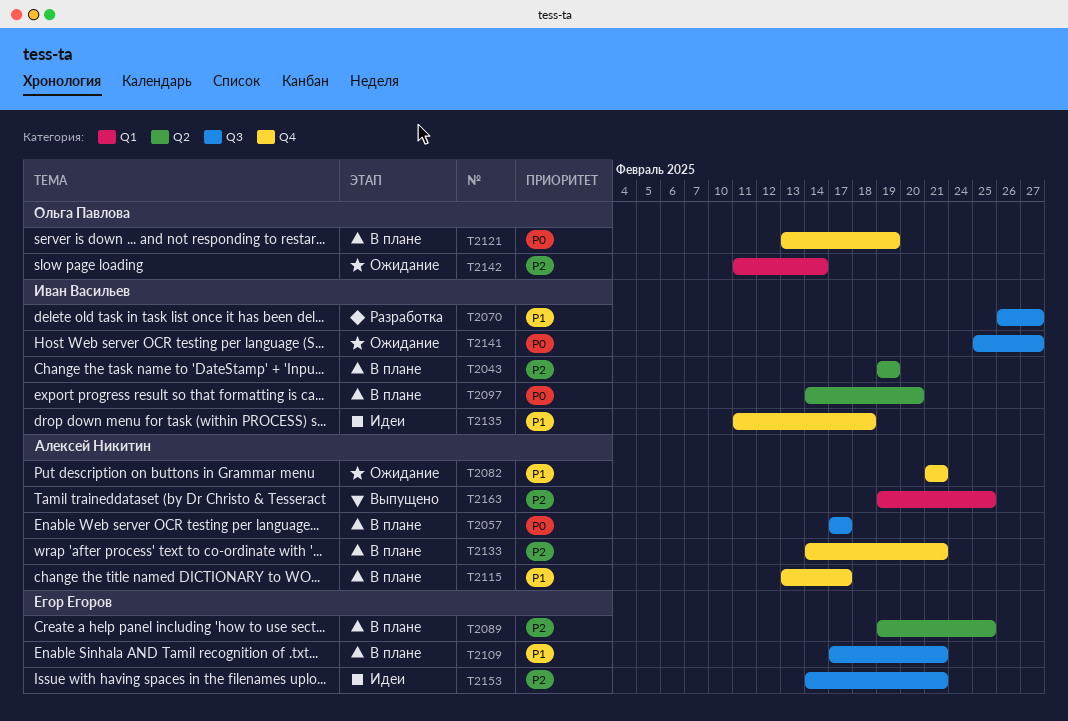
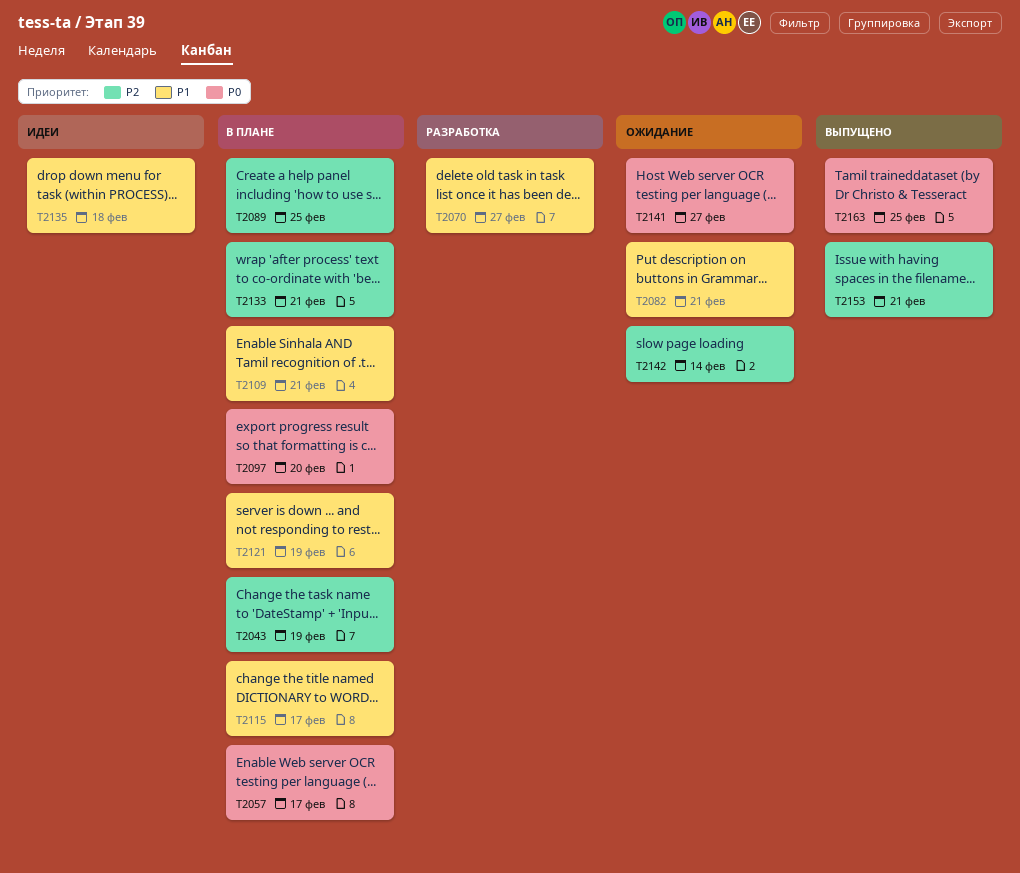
T2121, priority: P0 -> P1
T2153, status: Идеи -> Выпущено
T2163, priority: P2 -> P0

